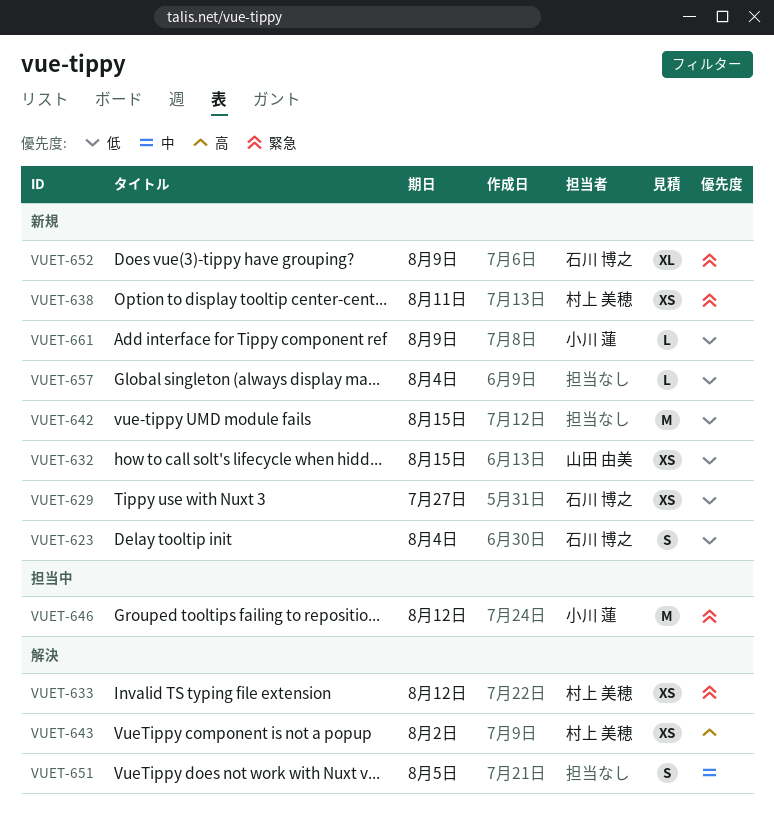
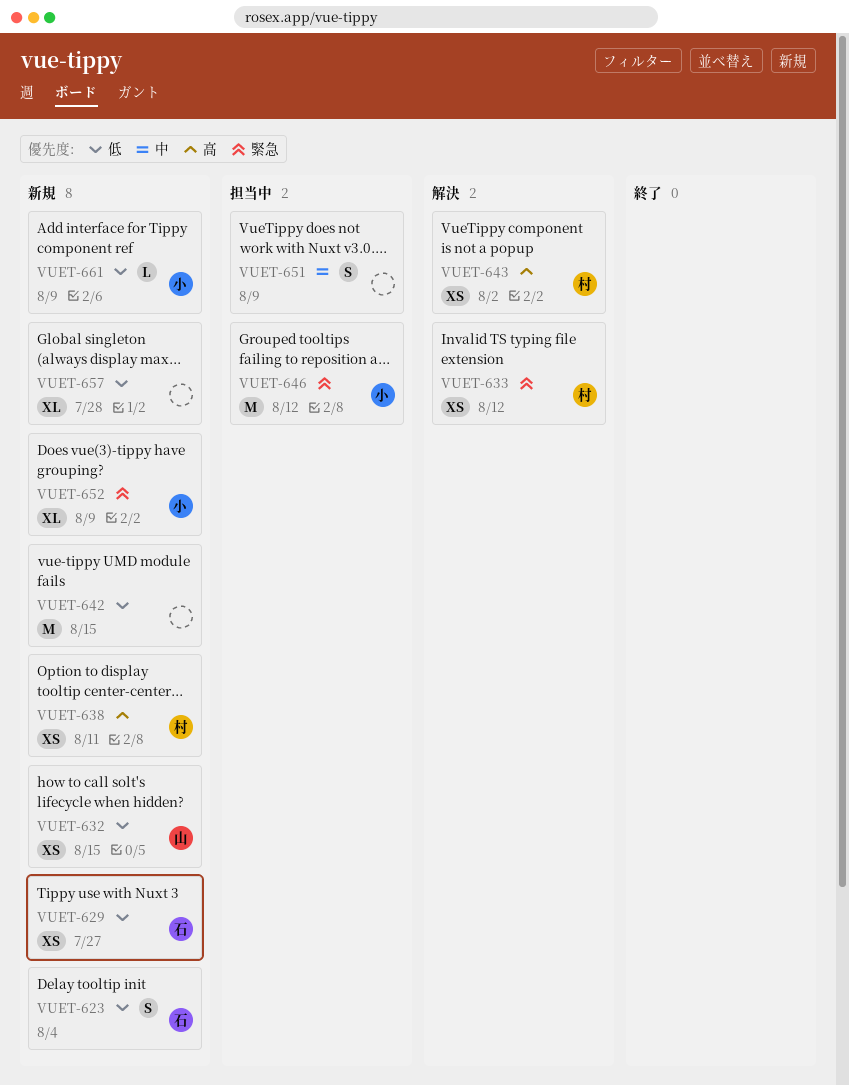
VUET-638, priority: 緊急 -> 高
VUET-651, status: 解決 -> 担当中
VUET-651, due: Aug 5 -> Aug 9
VUET-652, owner: 石川 博之 -> 小川 蓮
VUET-657, estimate: L -> XL
VUET-657, due: Aug 4 -> Jul 28

